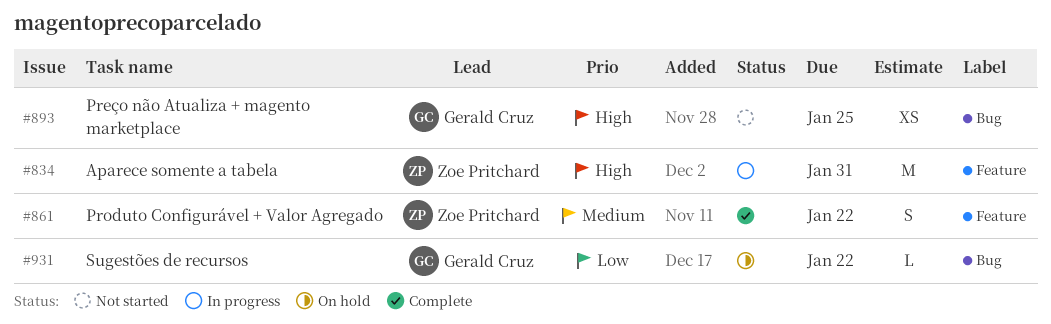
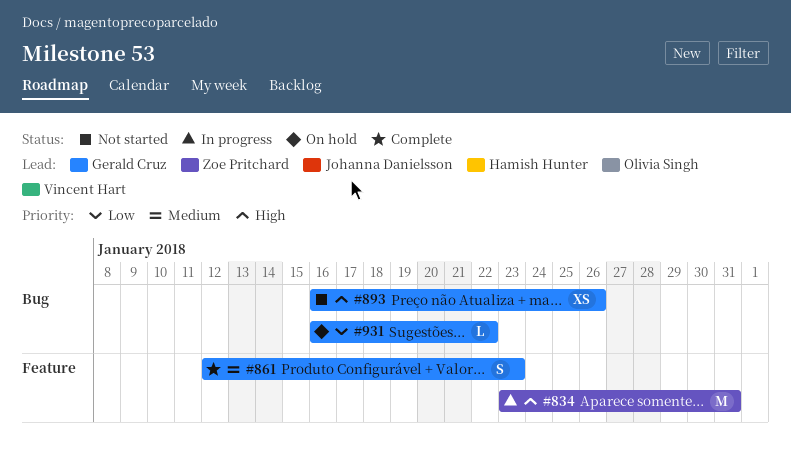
#861, owner: Zoe Pritchard -> Gerald Cruz
#861, due: Jan 22 -> Jan 23
#893, due: Jan 25 -> Jan 26

